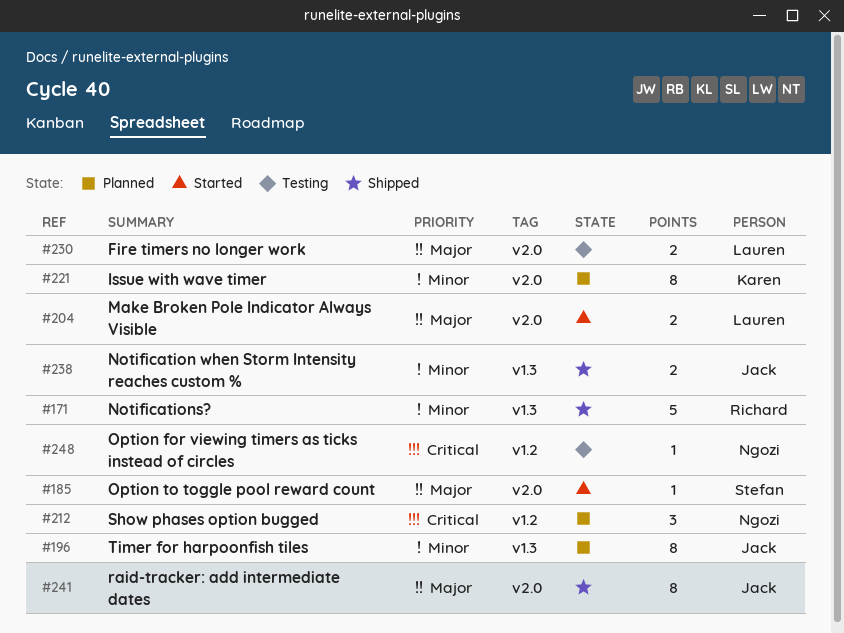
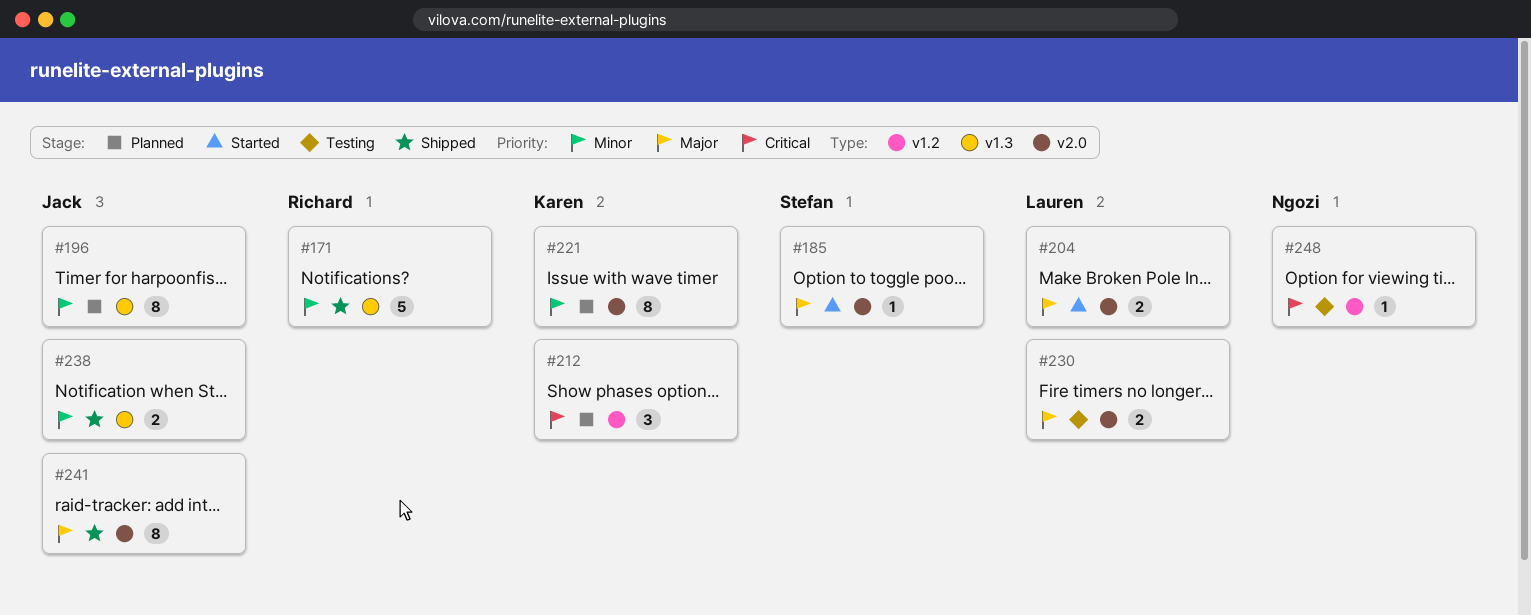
#212, owner: Ngozi -> Karen

